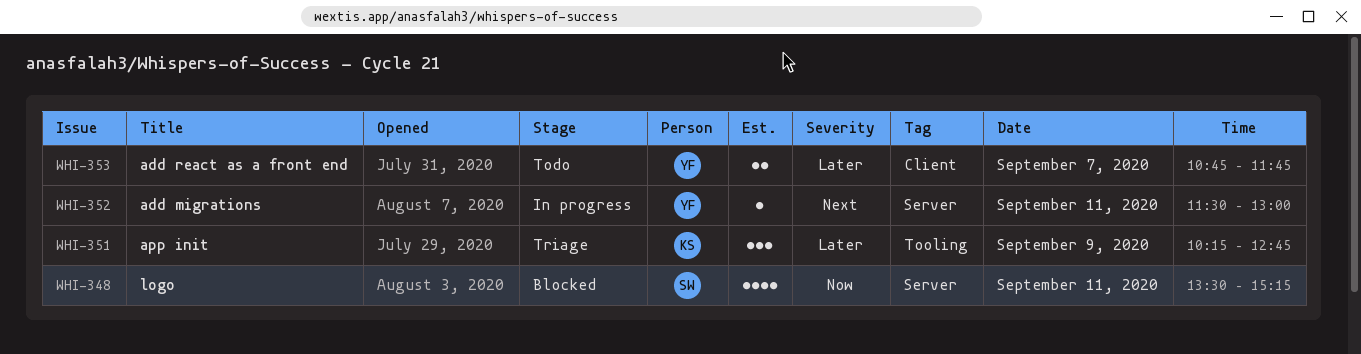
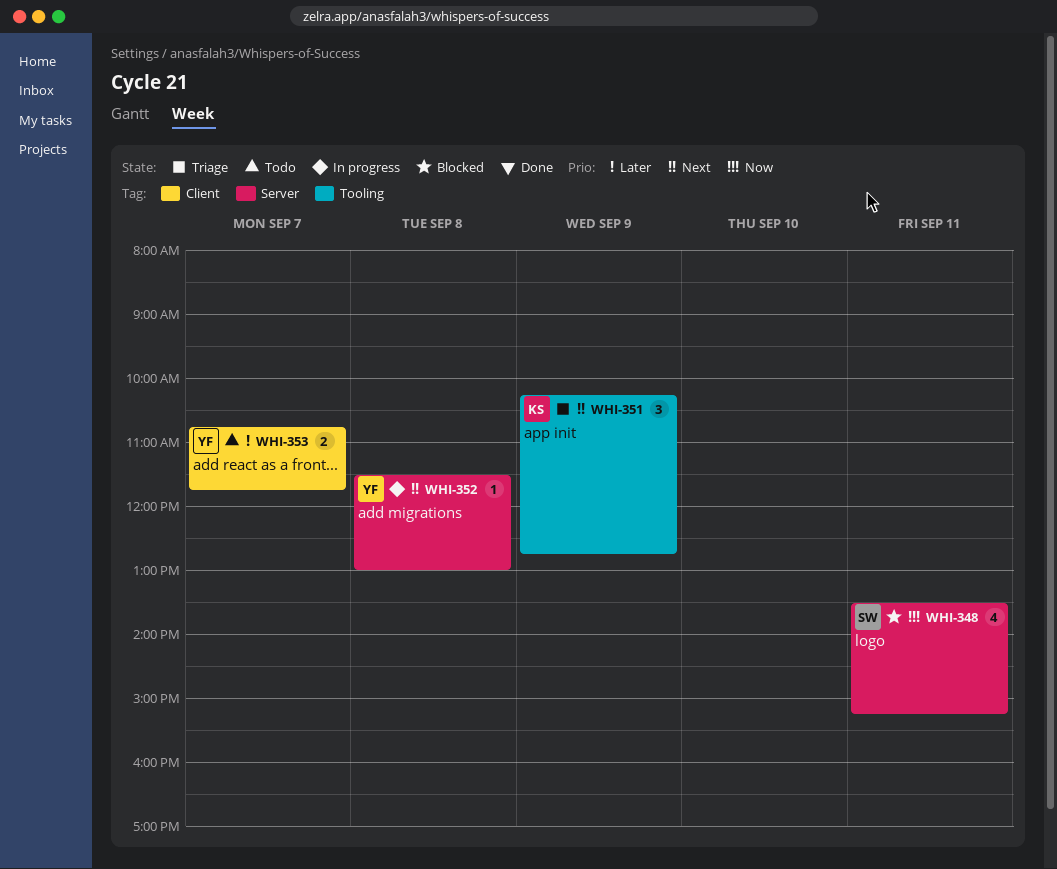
WHI-351, priority: Later -> Next
WHI-352, day: Sep 11 -> Sep 8

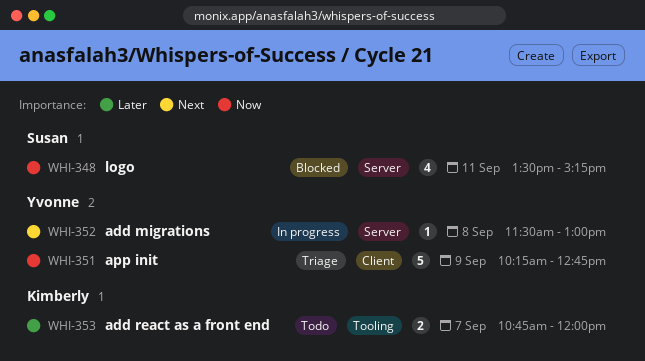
WHI-351, owner: Kimberly -> Yvonne
WHI-351, priority: Next -> Now
WHI-351, label: Tooling -> Client
WHI-351, estimate: 3 -> 5
WHI-353, owner: Yvonne -> Kimberly
WHI-353, label: Client -> Tooling
WHI-353, ends: 11:45 -> 12:00

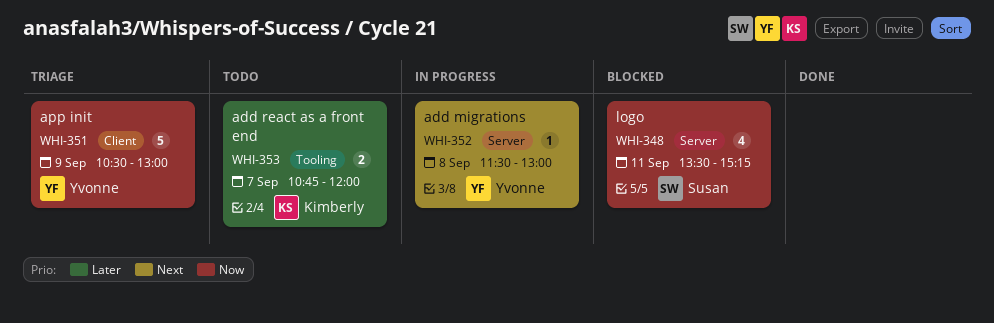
WHI-351, begins: 10:15 -> 10:30
WHI-351, ends: 12:45 -> 13:00

